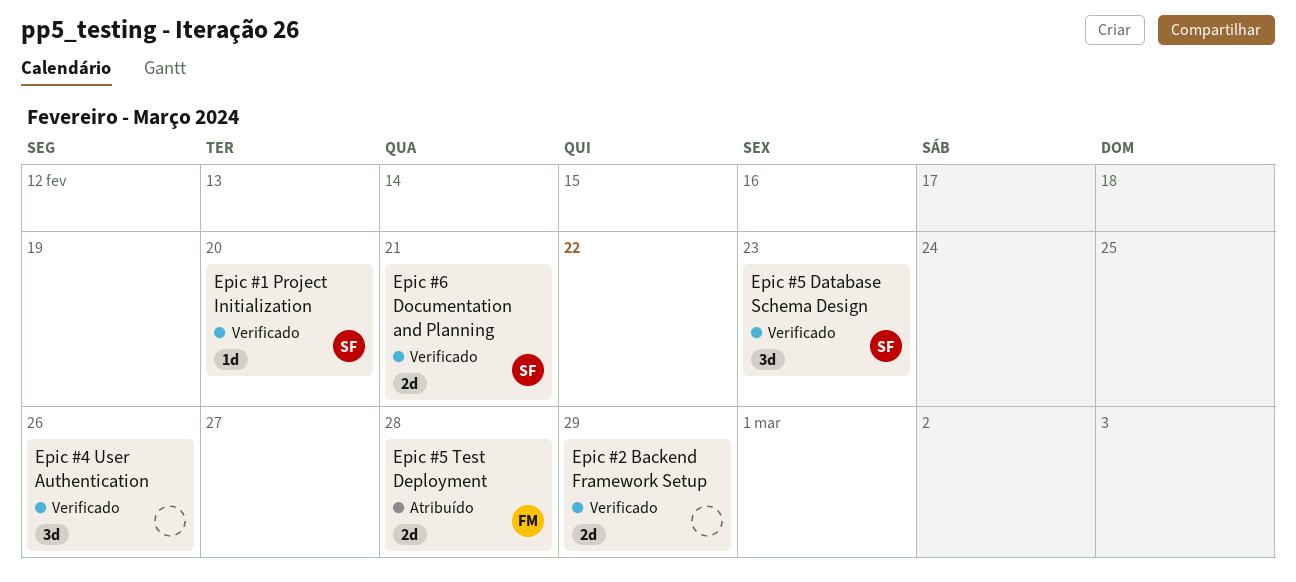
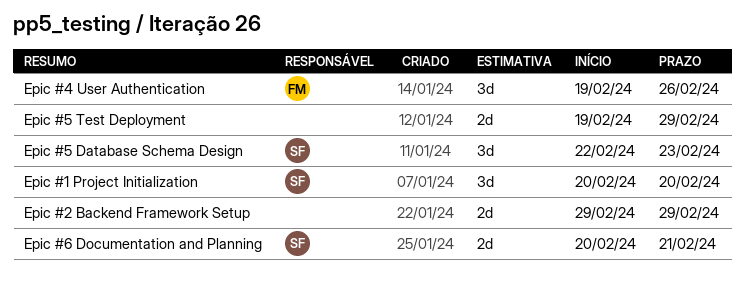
Epic #1 Project Initialization, estimate: 1d -> 3d
Epic #4 User Authentication, owner: none -> FM
Epic #5 Test Deployment, owner: FM -> none
Epic #5 Test Deployment, due: Feb 28 -> Feb 29

